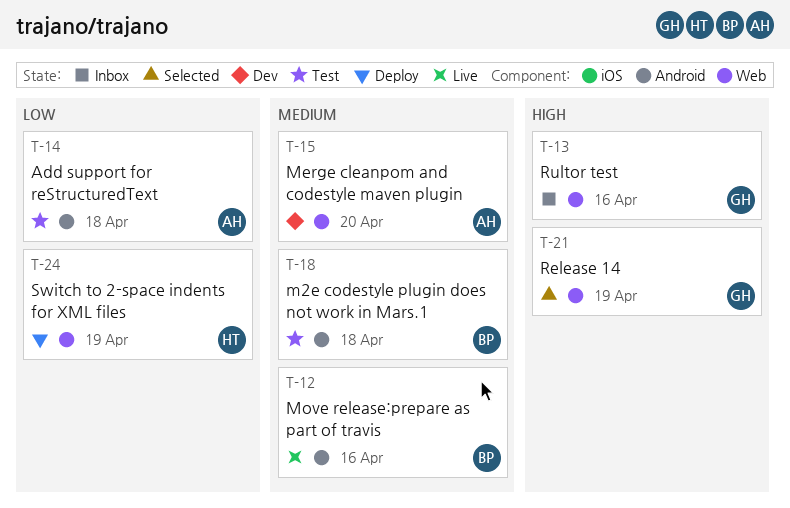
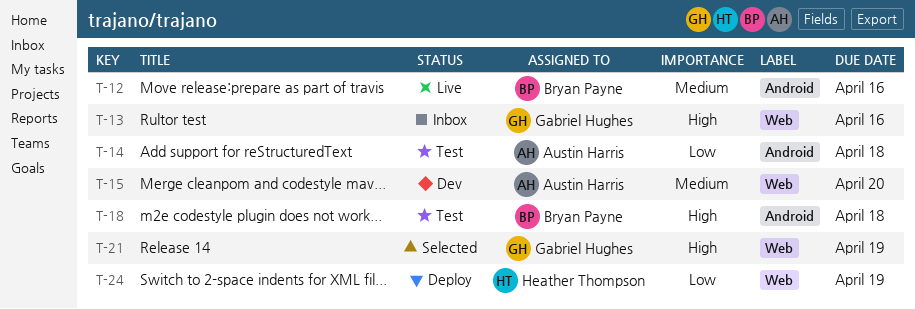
T-18, priority: Medium -> High

